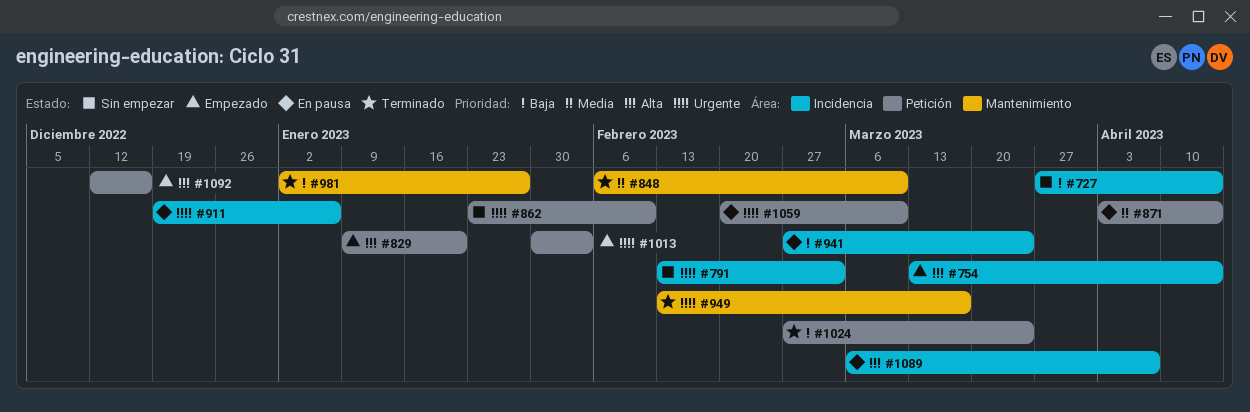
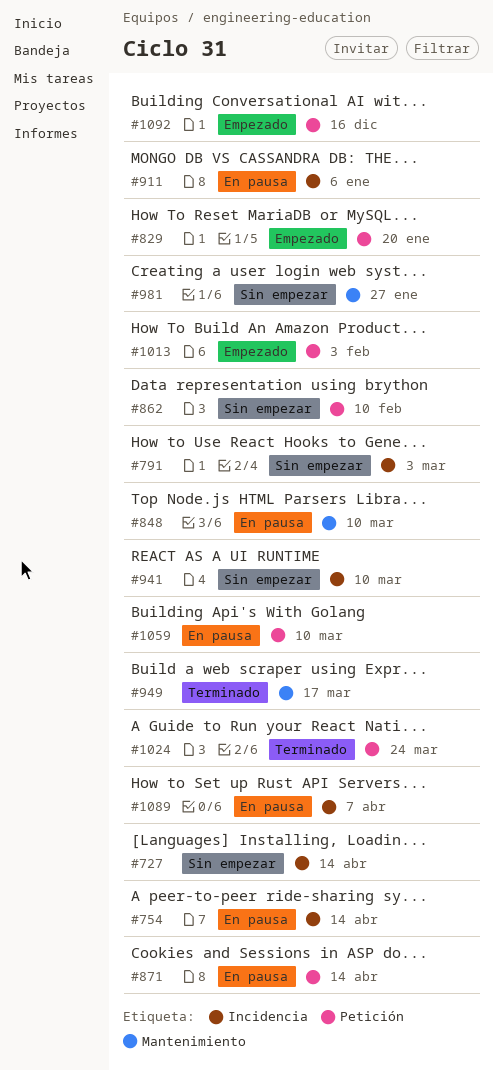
#754, status: Empezado -> En pausa
#848, status: Terminado -> En pausa
#941, status: En pausa -> Sin empezar
#941, due: Mar 24 -> Mar 10
#981, status: Terminado -> Sin empezar

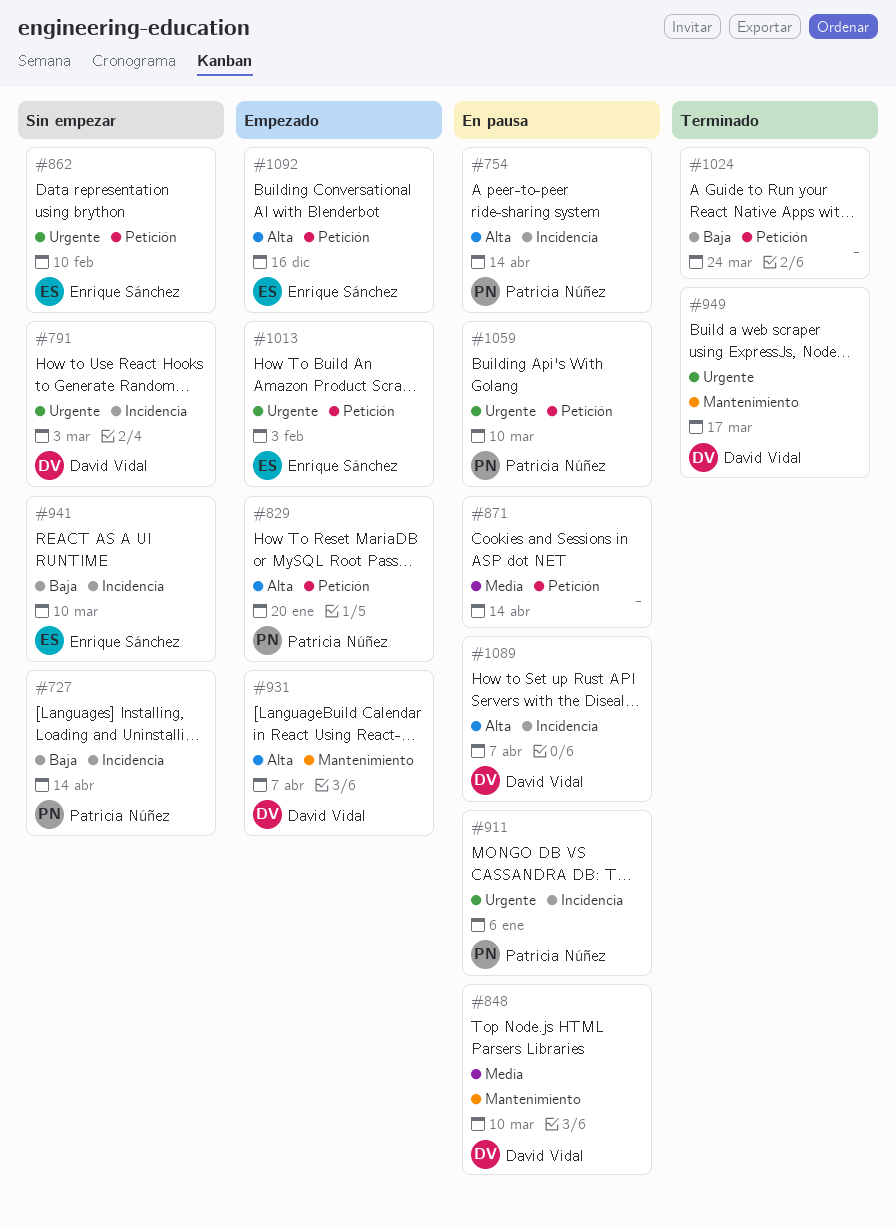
#931: none -> present
#981: present -> none

